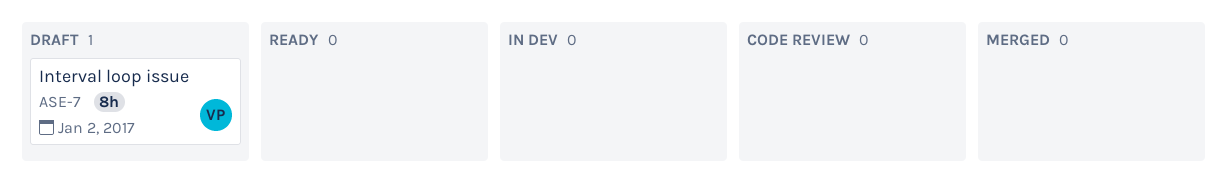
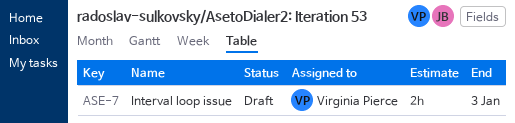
ASE-7, estimate: 8h -> 2h
ASE-7, due: Jan 2 -> Jan 3

